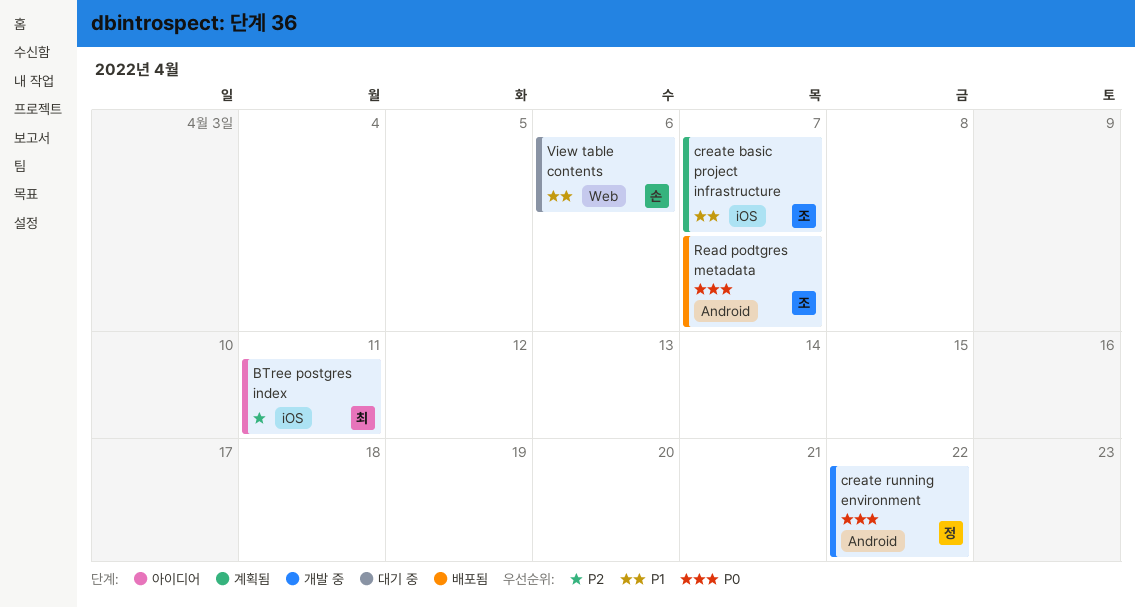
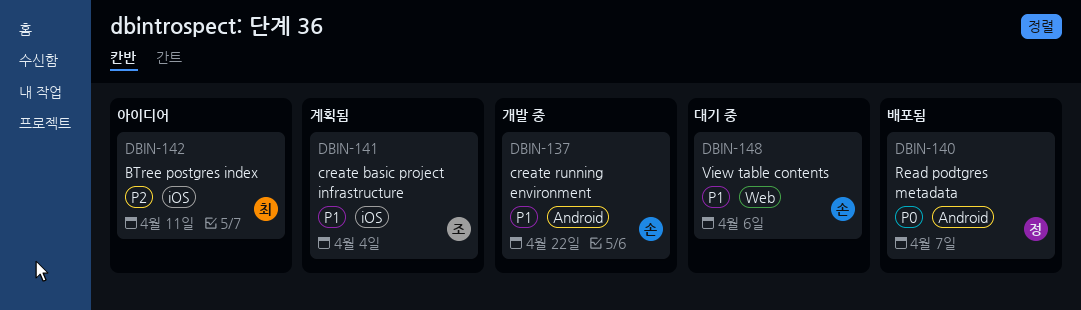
create basic project infrastructure, due: Apr 7 -> Apr 4
create running environment, owner: 정 -> 손
create running environment, priority: P0 -> P1
Read podtgres metadata, owner: 조 -> 정

